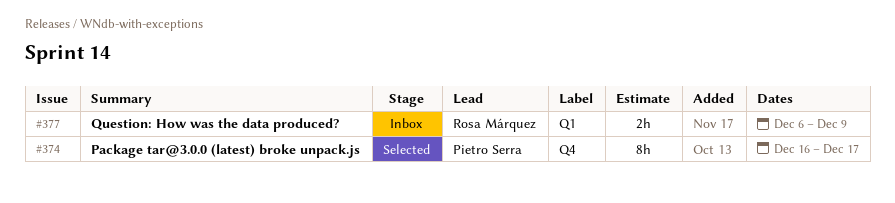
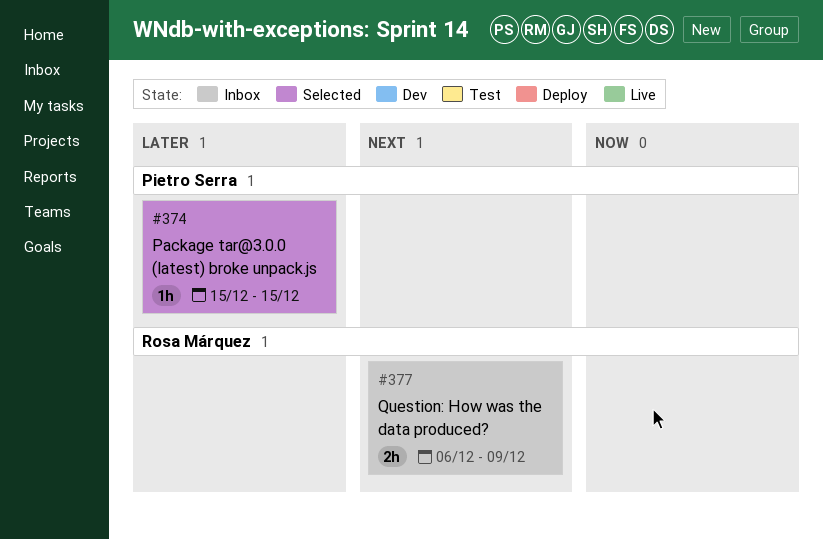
#374, estimate: 8h -> 1h
#374, start: Dec 16 -> Dec 15
#374, due: Dec 17 -> Dec 15

